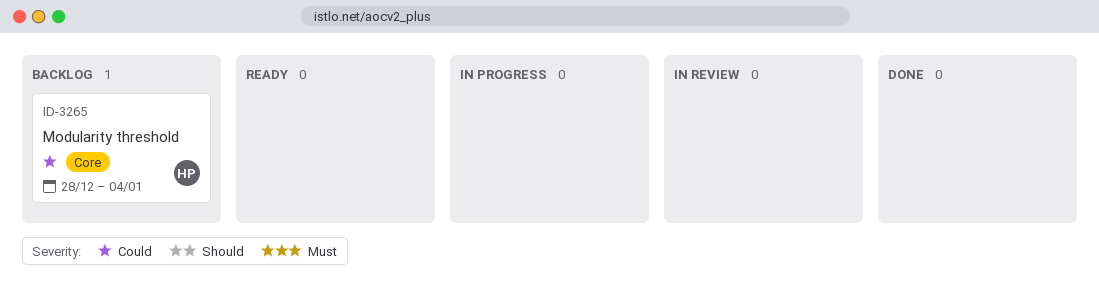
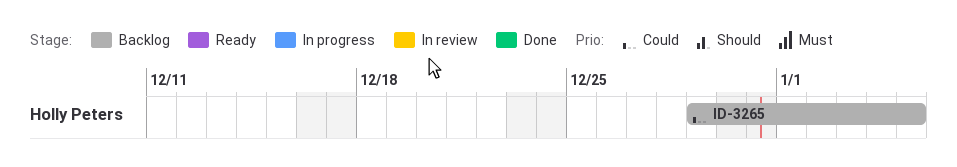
ID-3265, start: Dec 28 -> Dec 29
ID-3265, due: Jan 4 -> Jan 5

